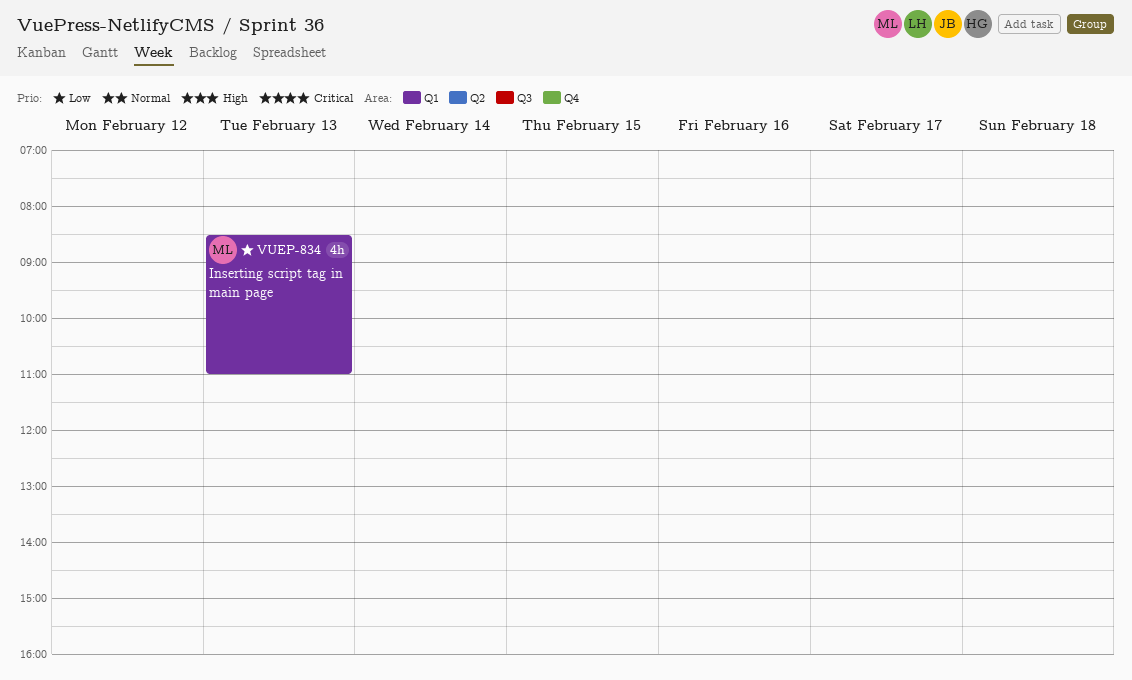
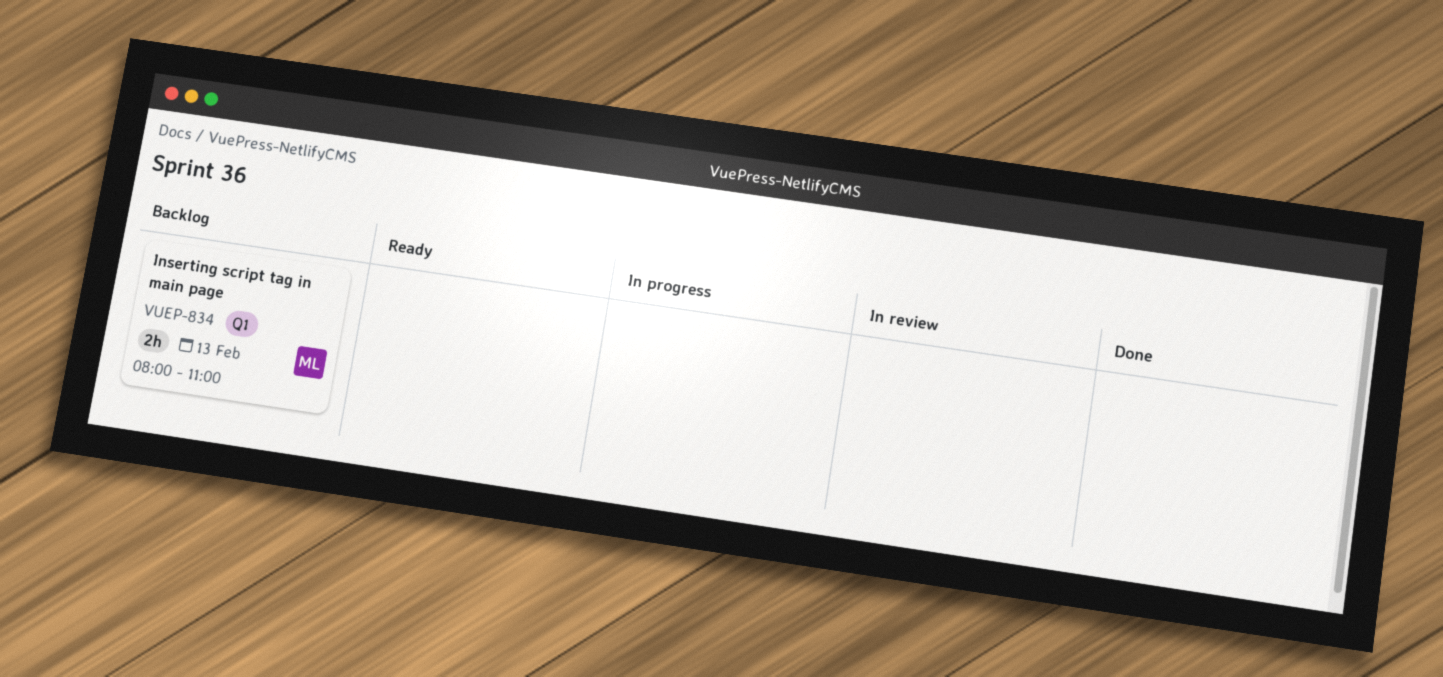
VUEP-834, estimate: 4h -> 2h
VUEP-834, begins: 08:30 -> 08:00

